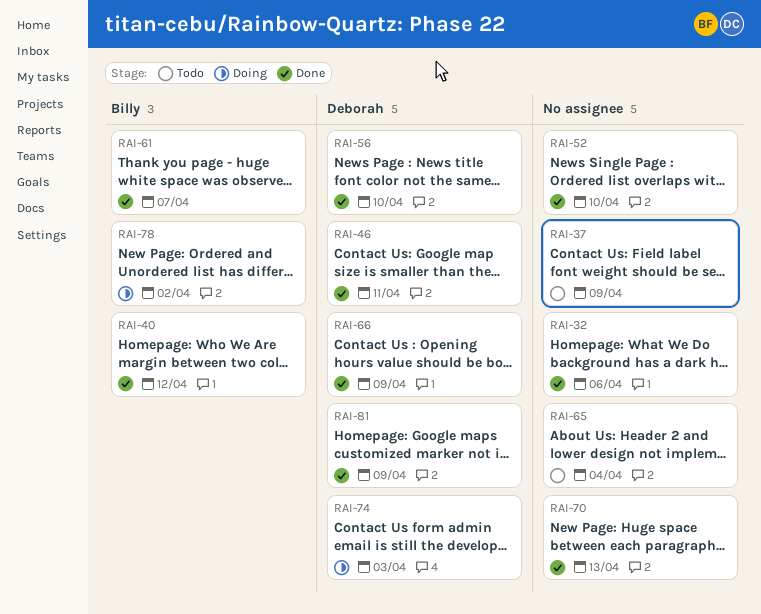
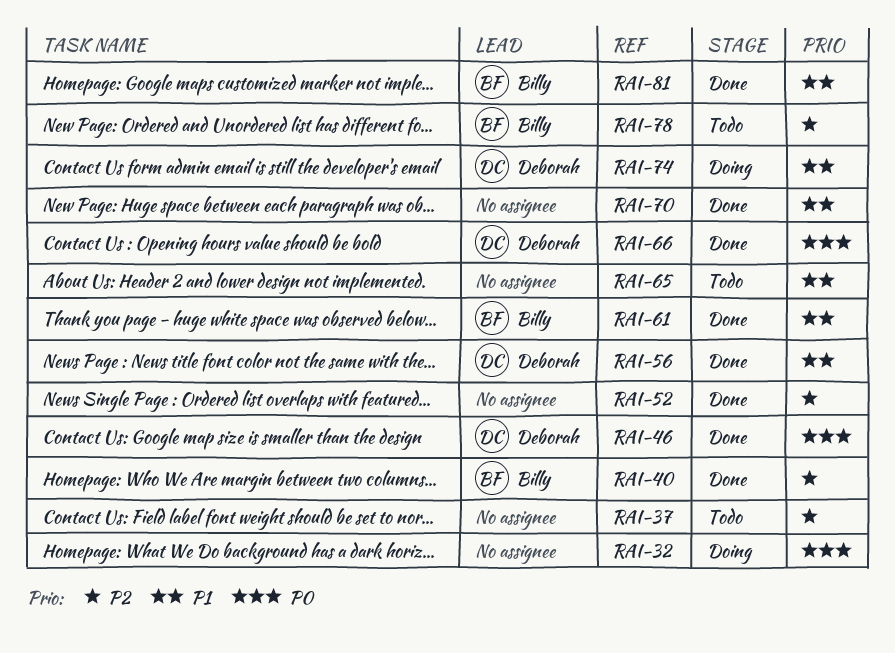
RAI-32, status: Done -> Doing
RAI-78, status: Doing -> Todo
RAI-81, owner: Deborah -> Billy

